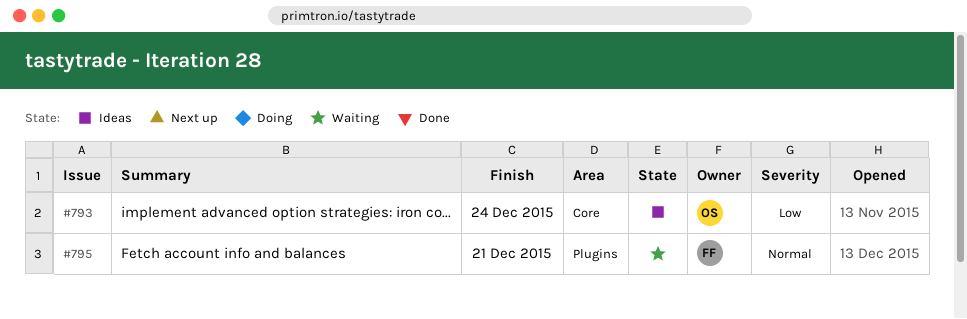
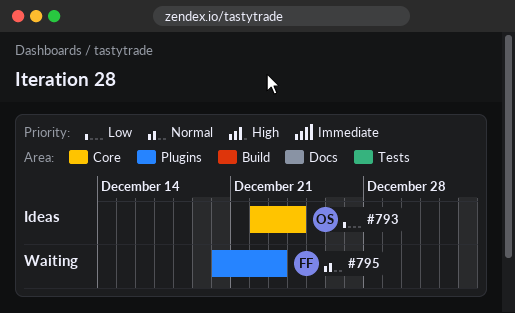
#795, due: Dec 21 -> Dec 23

